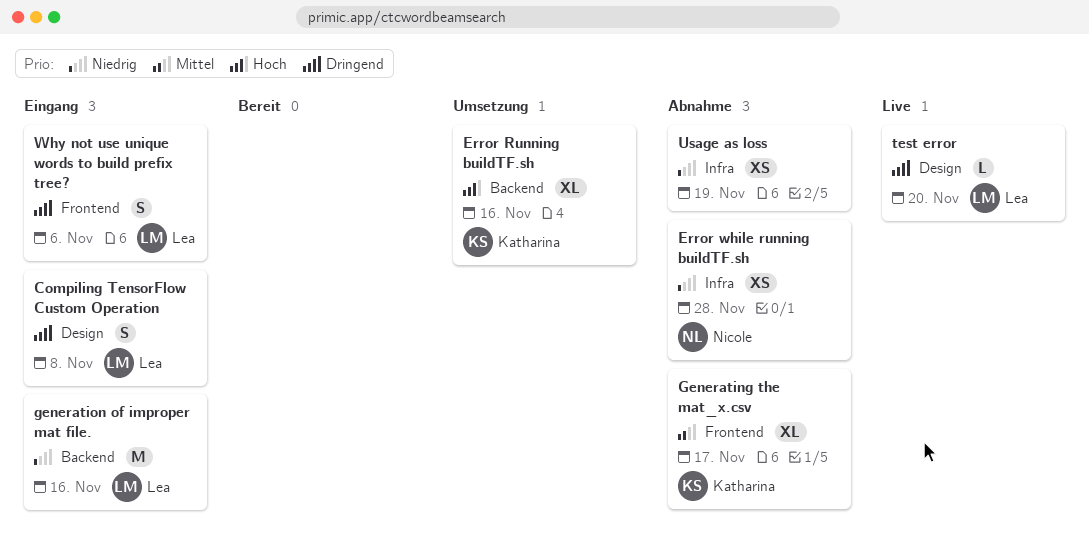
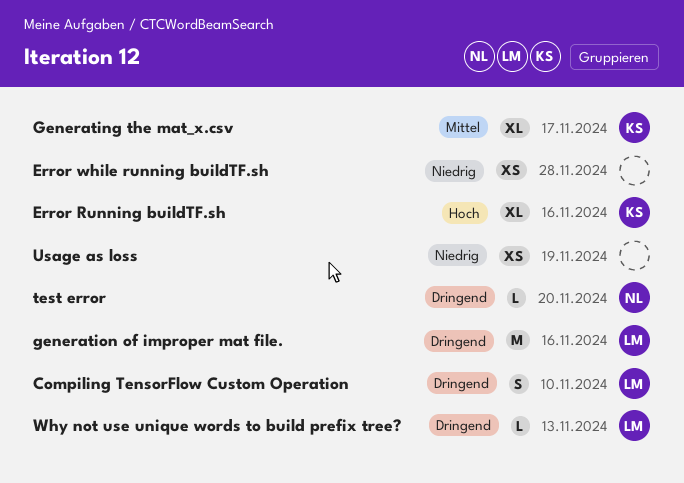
Compiling TensorFlow Custom Operation, due: Nov 8 -> Nov 10
Error while running buildTF.sh, owner: Nicole -> none
generation of improper mat file., priority: Niedrig -> Dringend
test error, owner: Lea -> Nicole
Why not use unique words to build prefix tree?, estimate: S -> L
Why not use unique words to build prefix tree?, due: Nov 6 -> Nov 13

